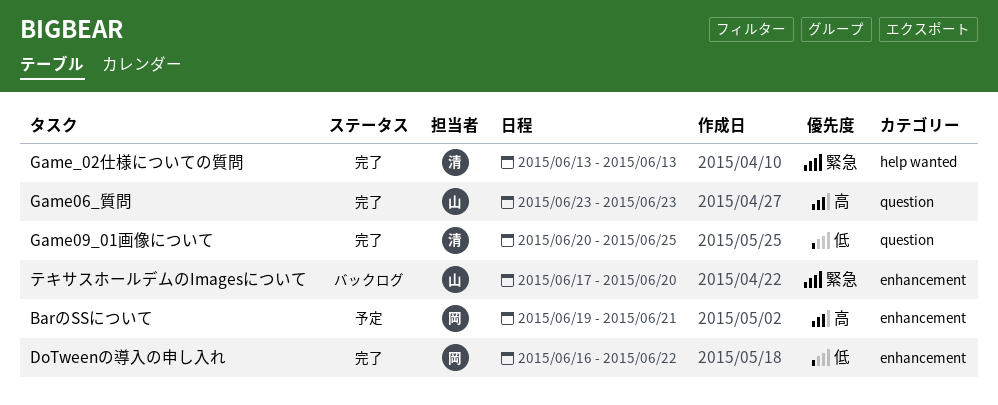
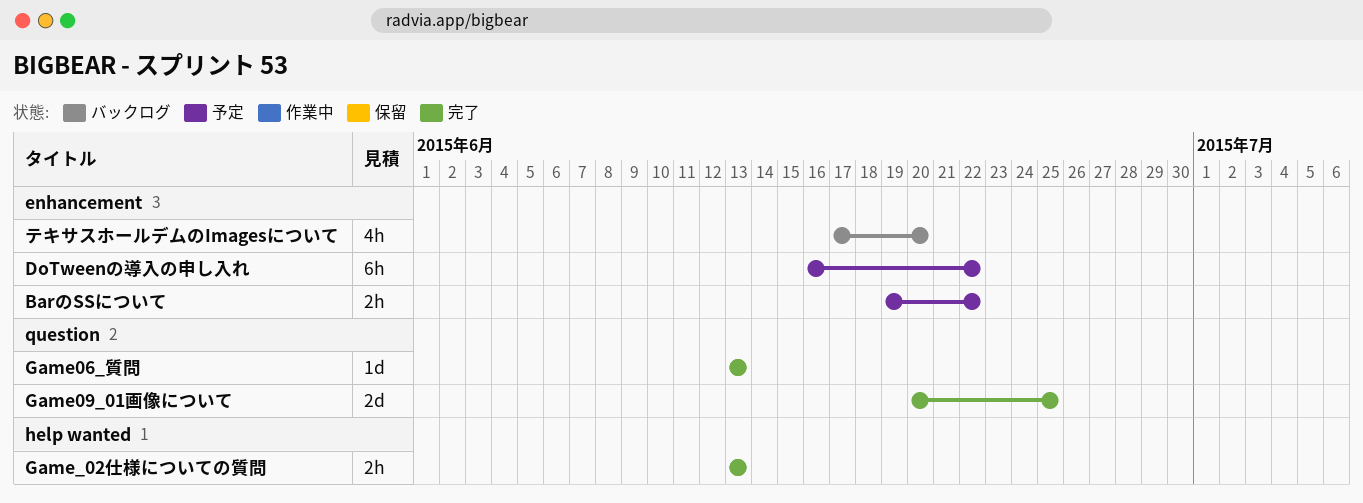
BarのSSについて, due: Jun 21 -> Jun 22
DoTweenの導入の申し入れ, status: 完了 -> 予定
Game06_質問, start: Jun 23 -> Jun 13
Game06_質問, due: Jun 23 -> Jun 13

